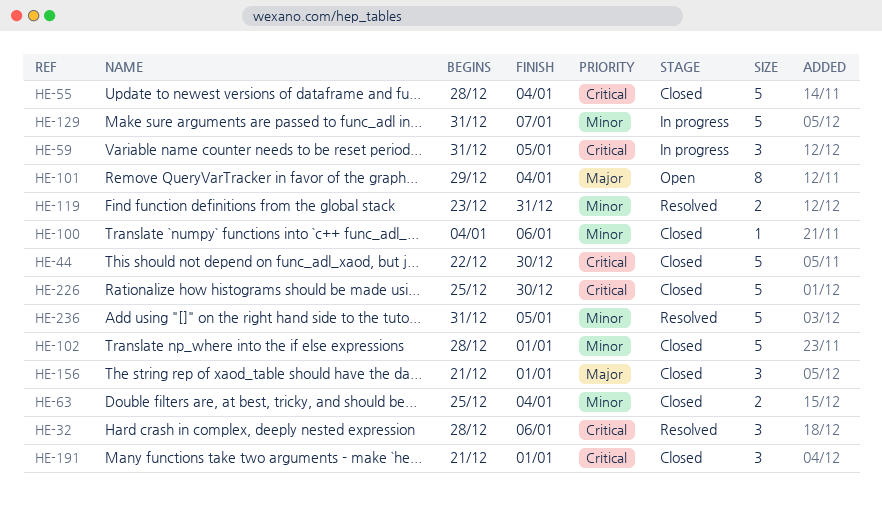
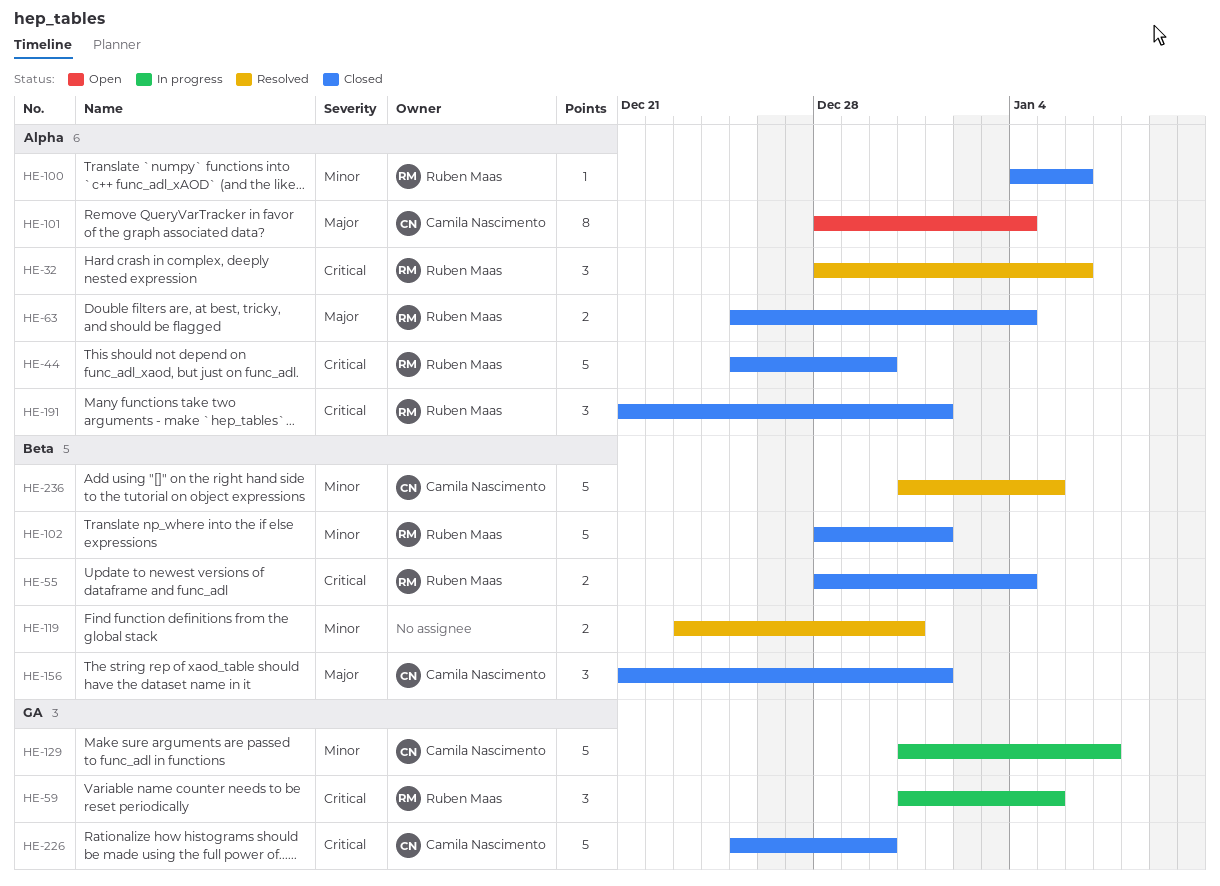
HE-44, start: Dec 22 -> Dec 25
HE-55, estimate: 5 -> 2
HE-63, priority: Minor -> Major
HE-101, start: Dec 29 -> Dec 28

